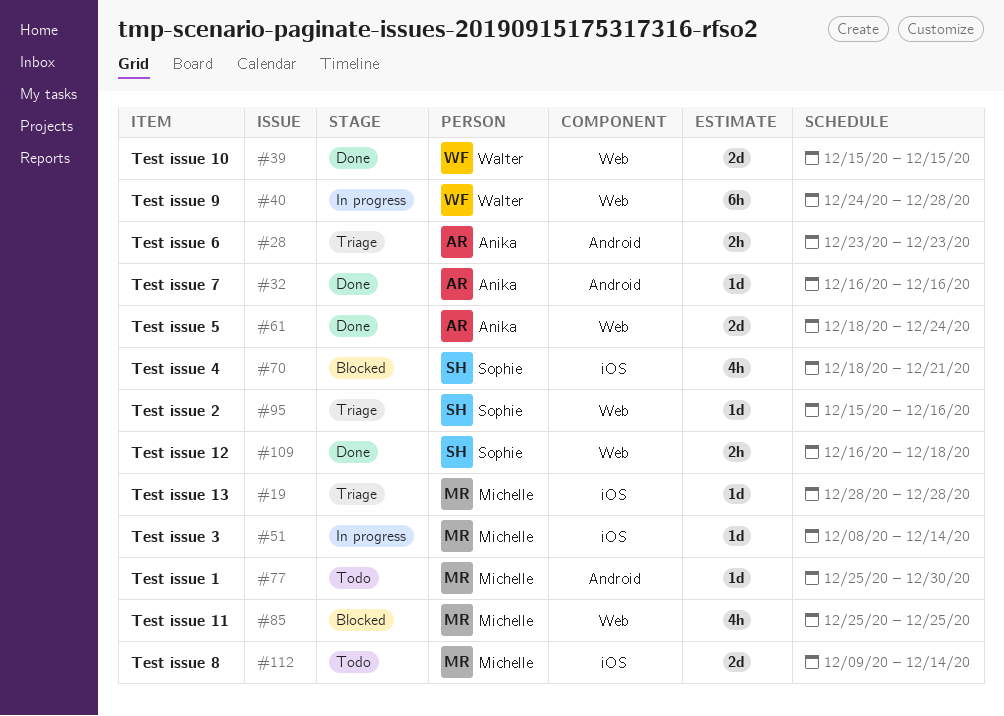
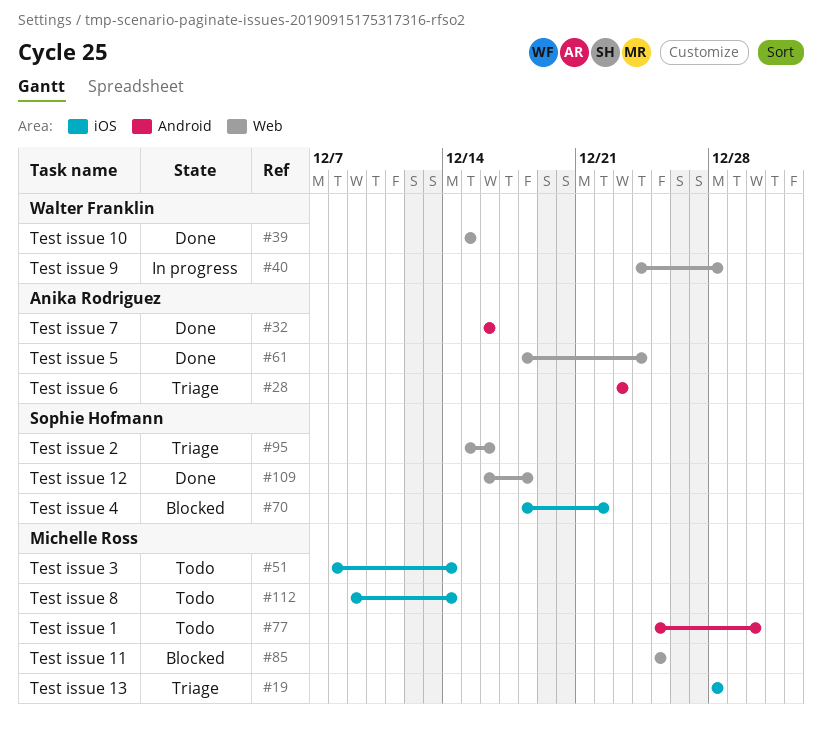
#51, status: In progress -> Todo
#70, due: Dec 21 -> Dec 22

